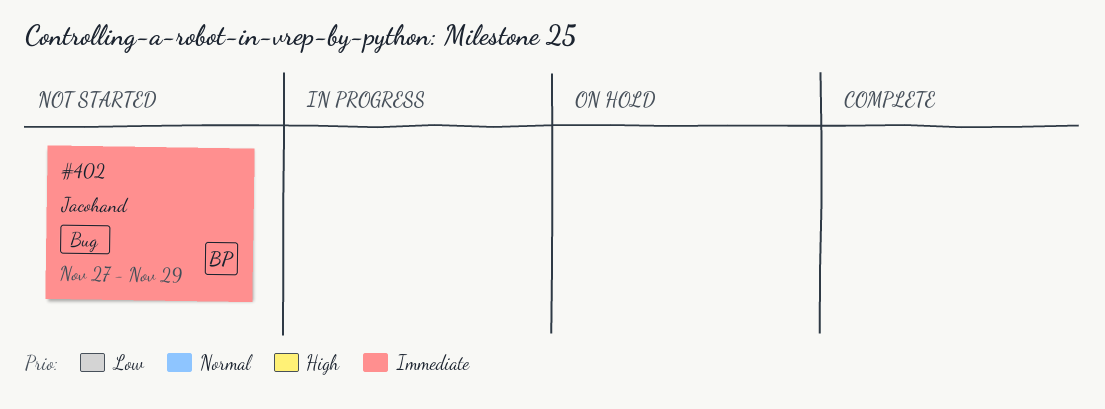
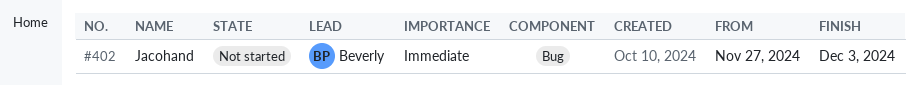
#402, due: Nov 29 -> Dec 3

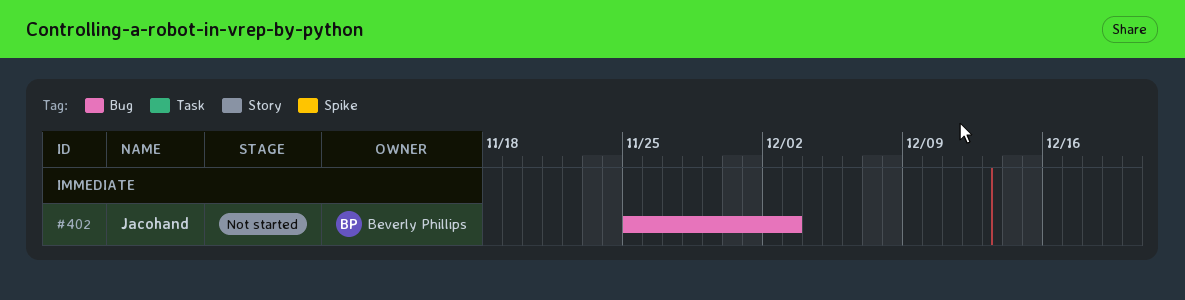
#402, start: Nov 27 -> Nov 25

